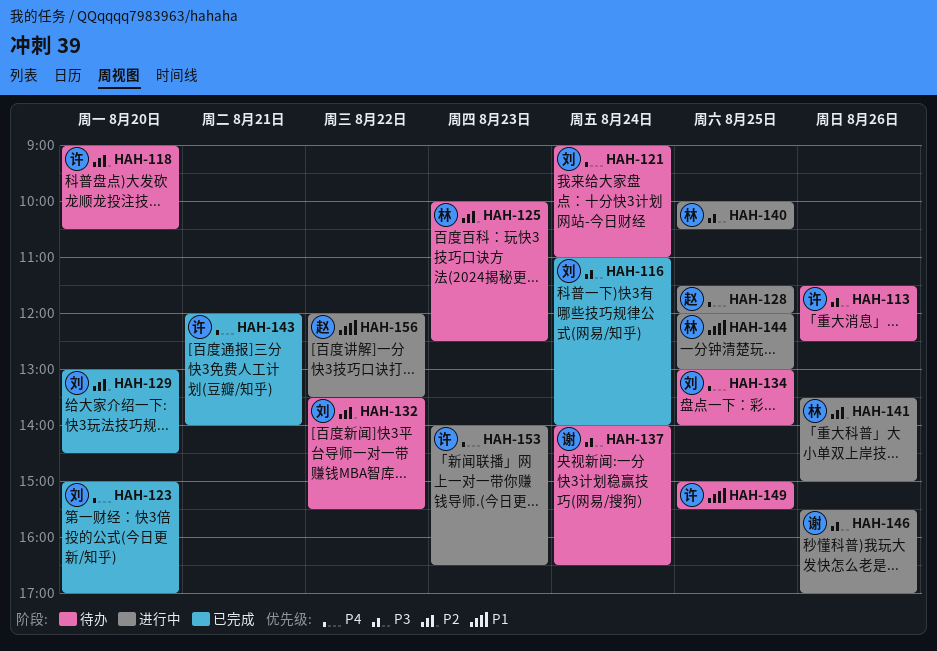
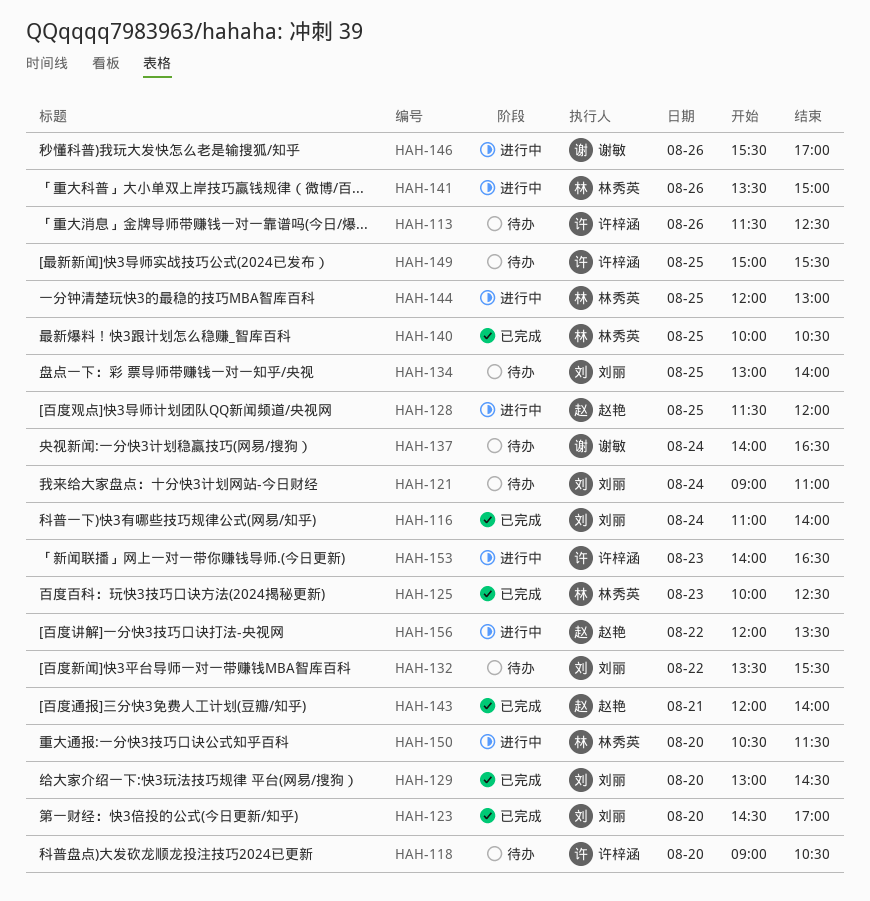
HAH-123, begins: 15:00 -> 14:30
HAH-125, status: 待办 -> 已完成
HAH-140, status: 进行中 -> 已完成
HAH-143, owner: 许梓涵 -> 赵艳
HAH-150: none -> present

